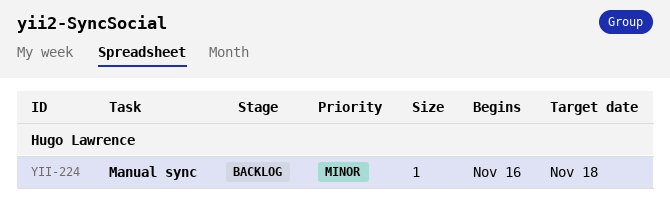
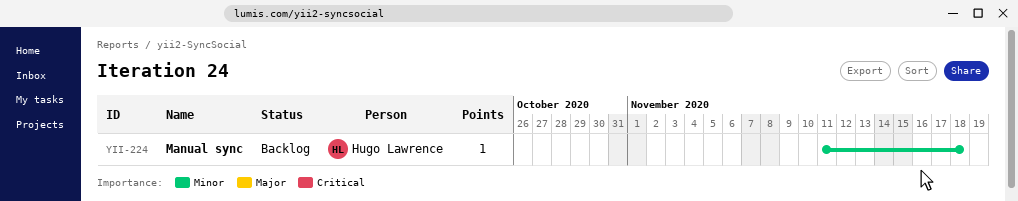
YII-224, start: Nov 16 -> Nov 11

